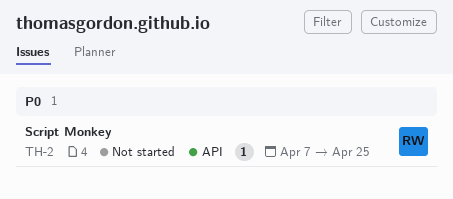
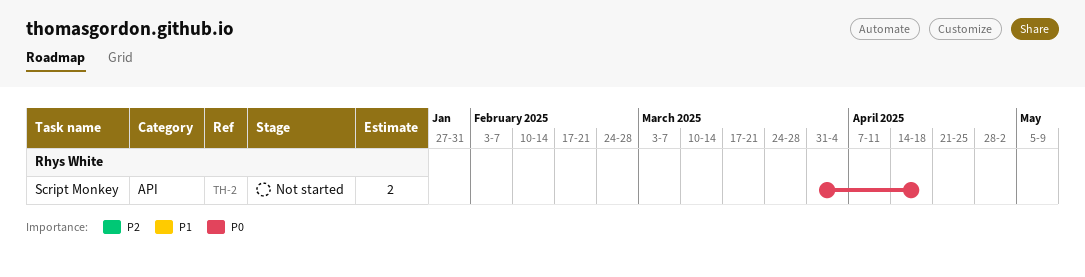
TH-2, estimate: 1 -> 2
TH-2, start: Apr 7 -> Mar 31
TH-2, due: Apr 25 -> Apr 18

